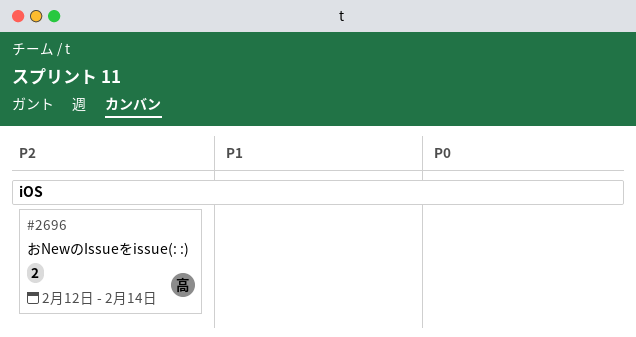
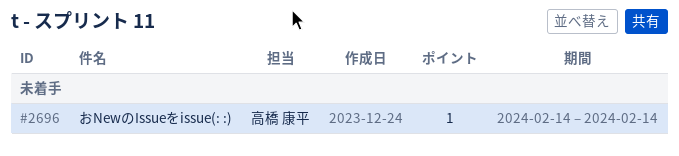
#2696, estimate: 2 -> 1
#2696, start: Feb 12 -> Feb 14

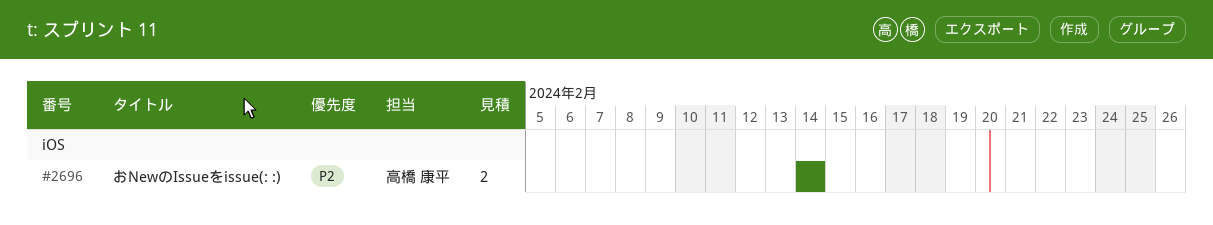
#2696, estimate: 1 -> 2

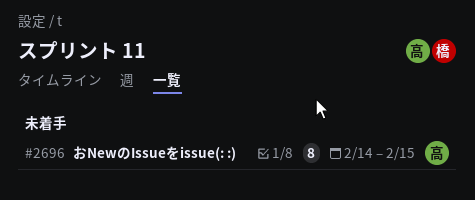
#2696, estimate: 2 -> 8
#2696, due: Feb 14 -> Feb 15

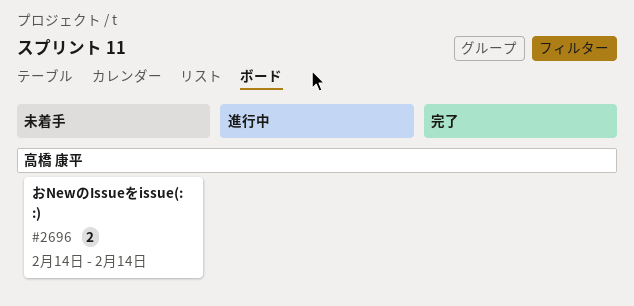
#2696, estimate: 8 -> 2
#2696, due: Feb 15 -> Feb 14

